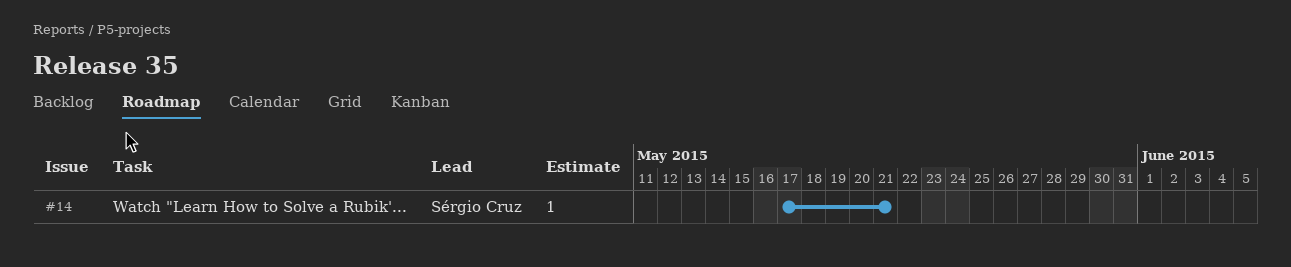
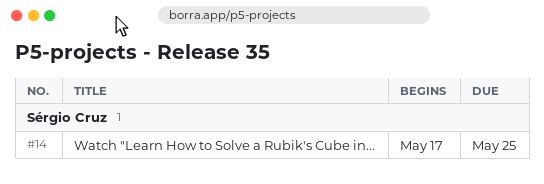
#14, due: May 21 -> May 25

